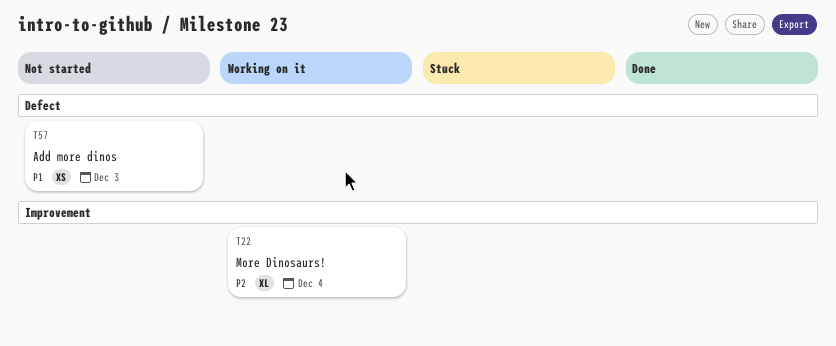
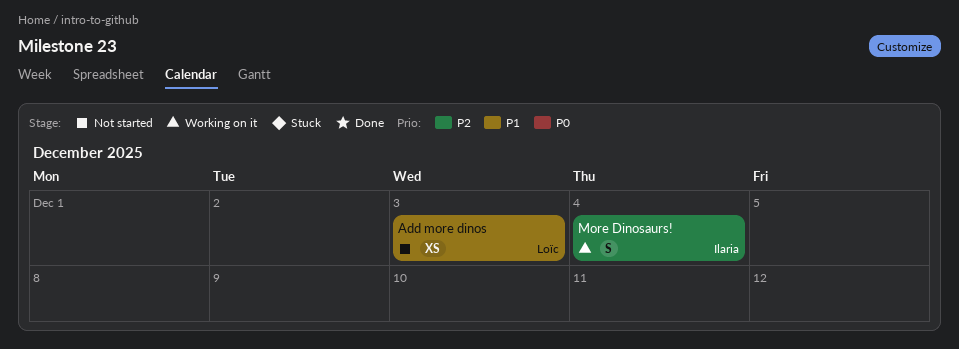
More Dinosaurs!, estimate: XL -> S

